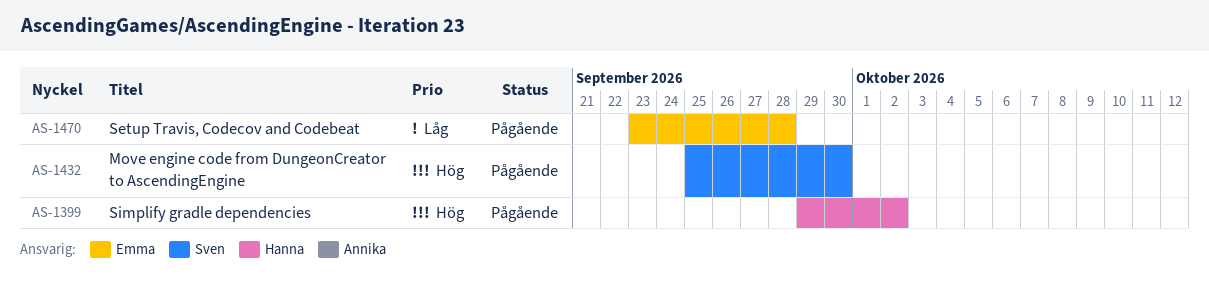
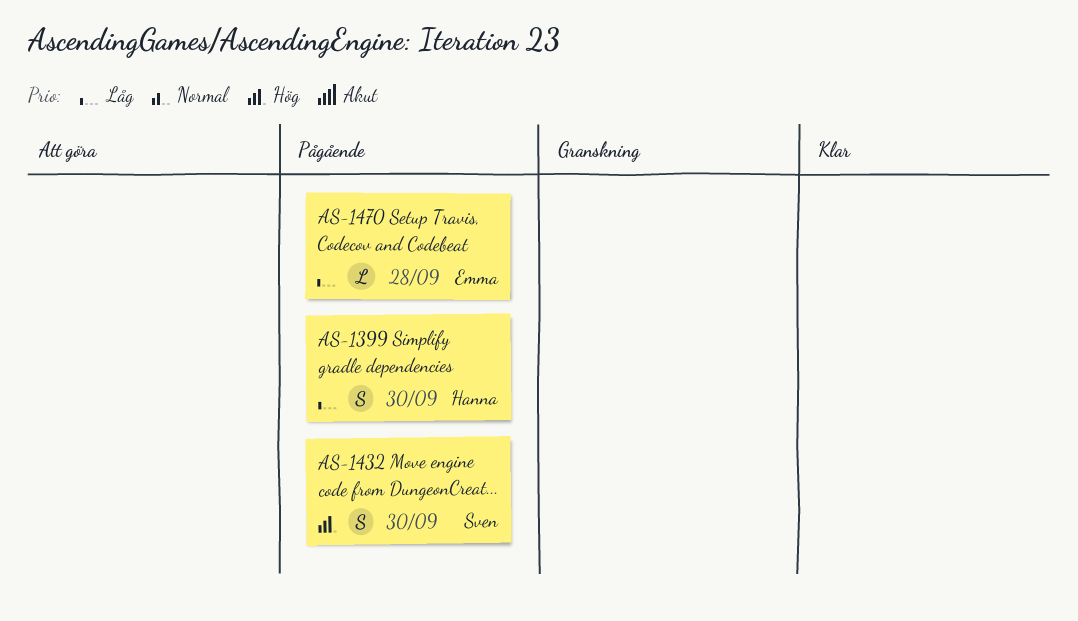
AS-1399, priority: Hög -> Låg
AS-1399, due: Oct 2 -> Sep 30

